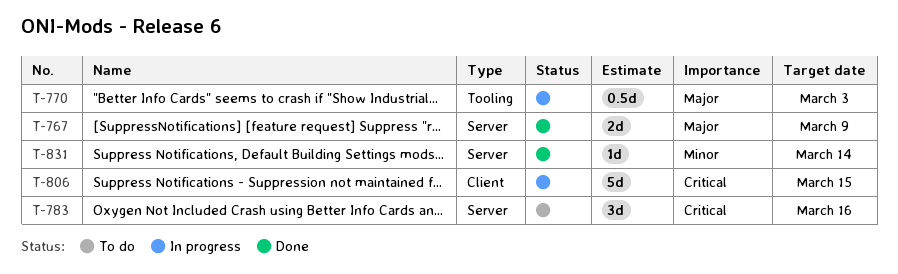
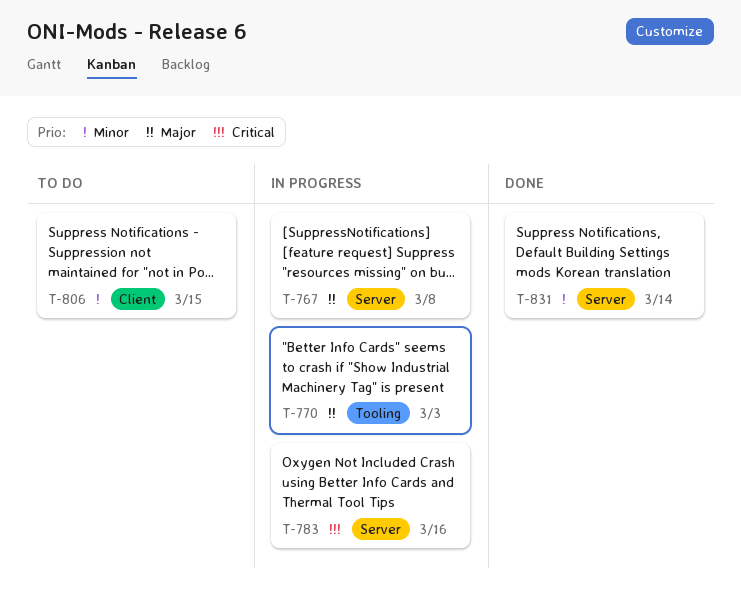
T-767, status: Done -> In progress
T-767, due: Mar 9 -> Mar 8
T-783, status: To do -> In progress
T-806, status: In progress -> To do
T-806, priority: Critical -> Minor

